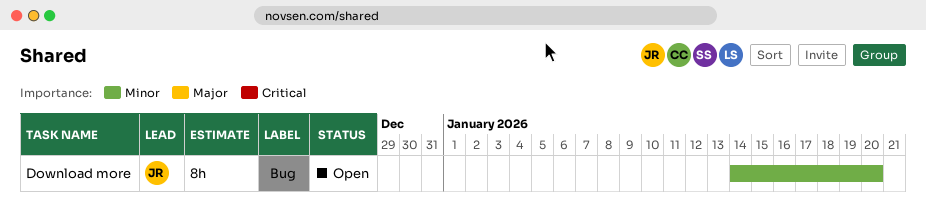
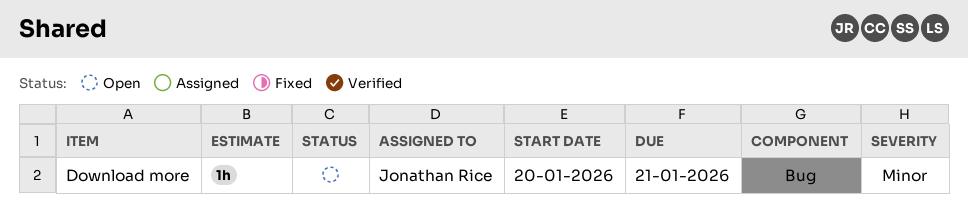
Download more, estimate: 8h -> 1h
Download more, start: Jan 14 -> Jan 20
Download more, due: Jan 20 -> Jan 21

